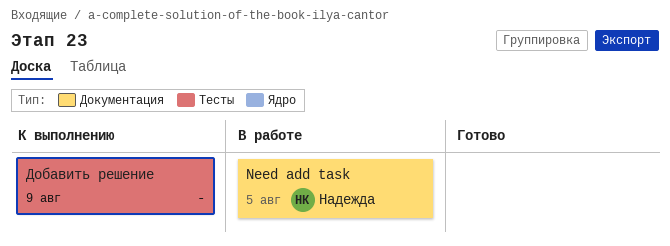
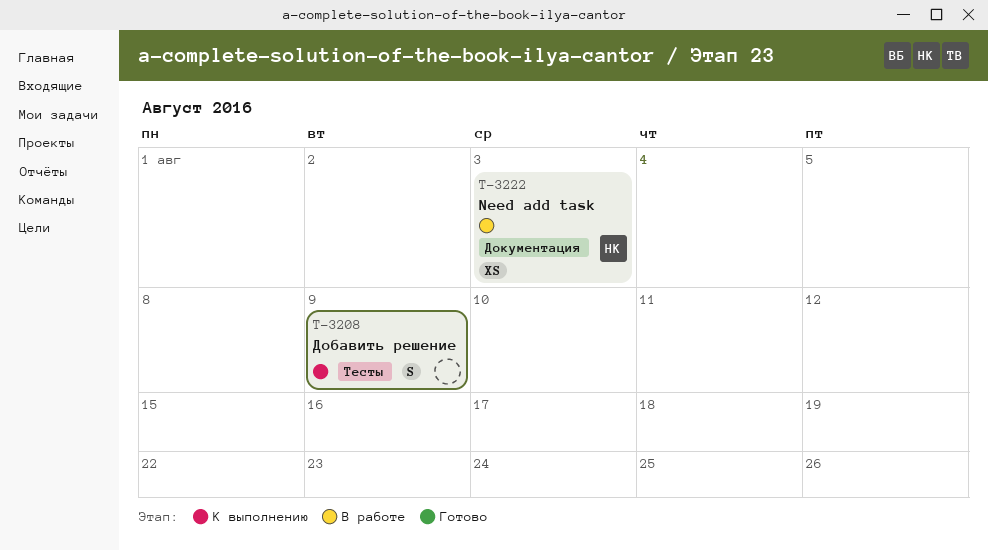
Need add task, due: Aug 5 -> Aug 3

